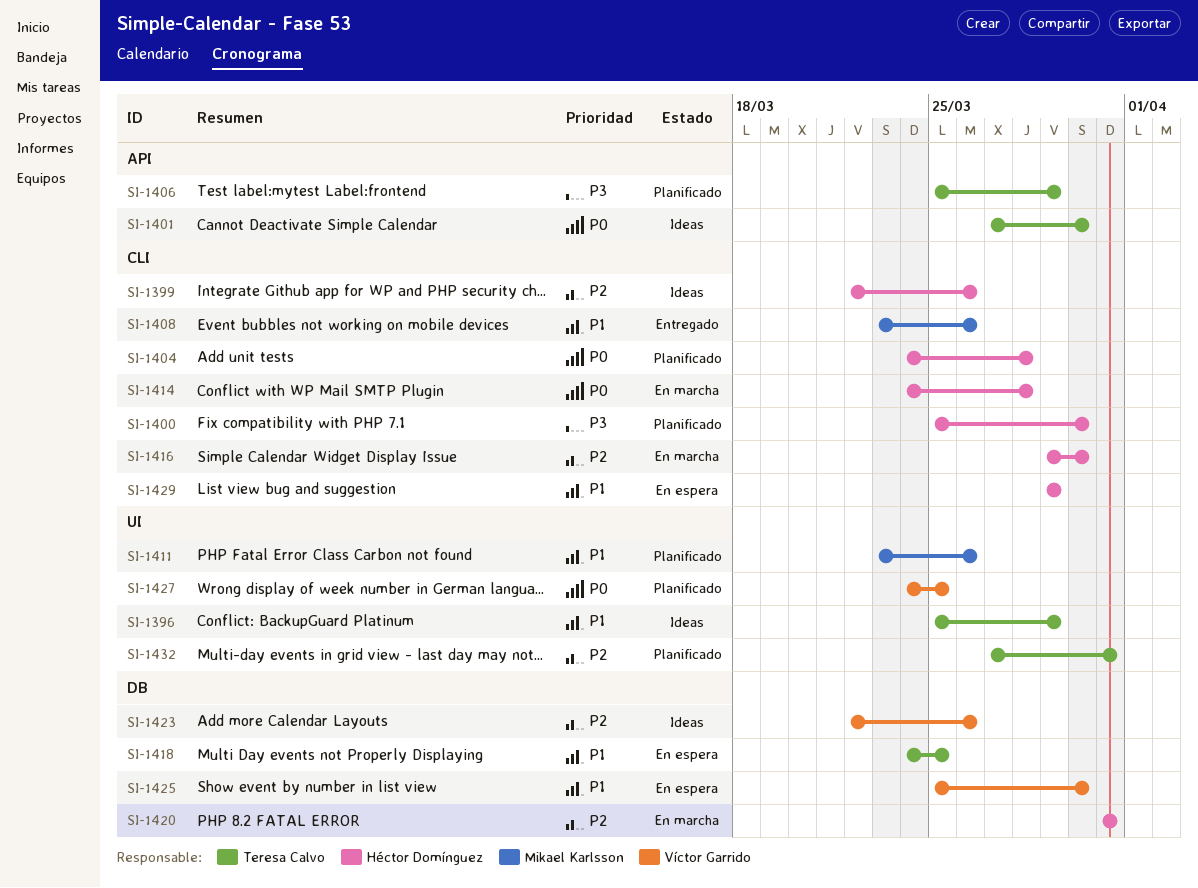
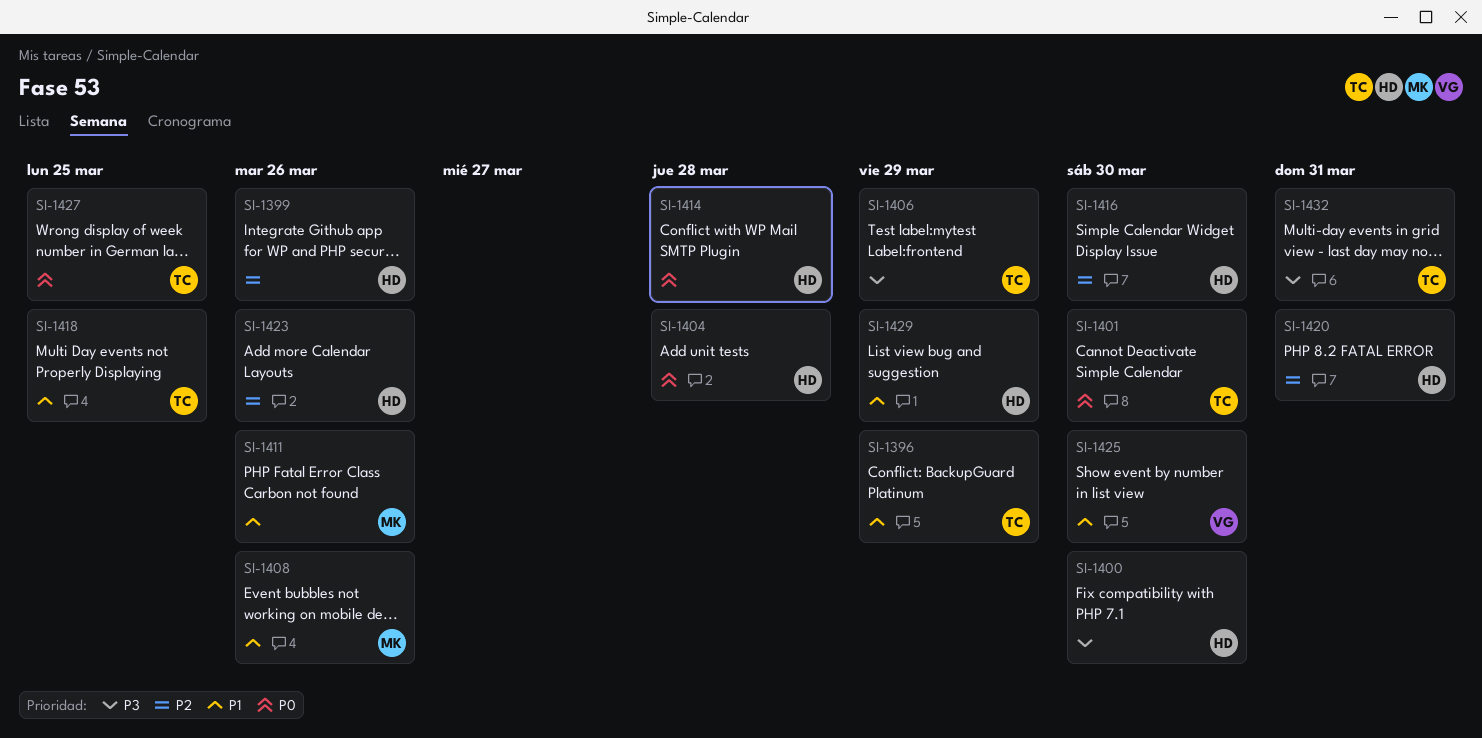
SI-1423, owner: Víctor Garrido -> Héctor Domínguez
SI-1427, owner: Víctor Garrido -> Teresa Calvo
SI-1432, priority: P2 -> P3

